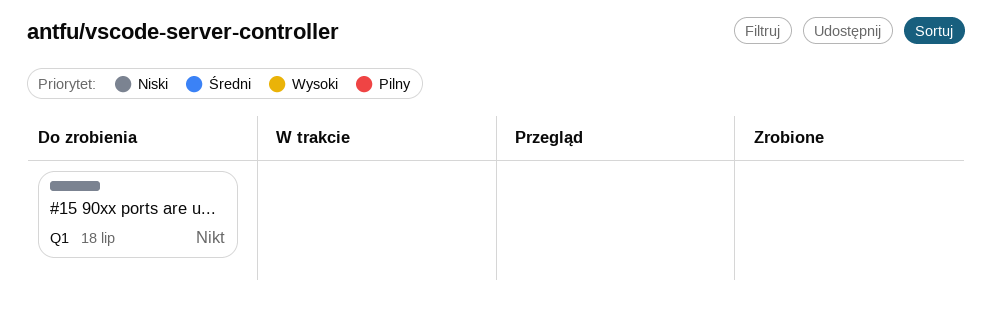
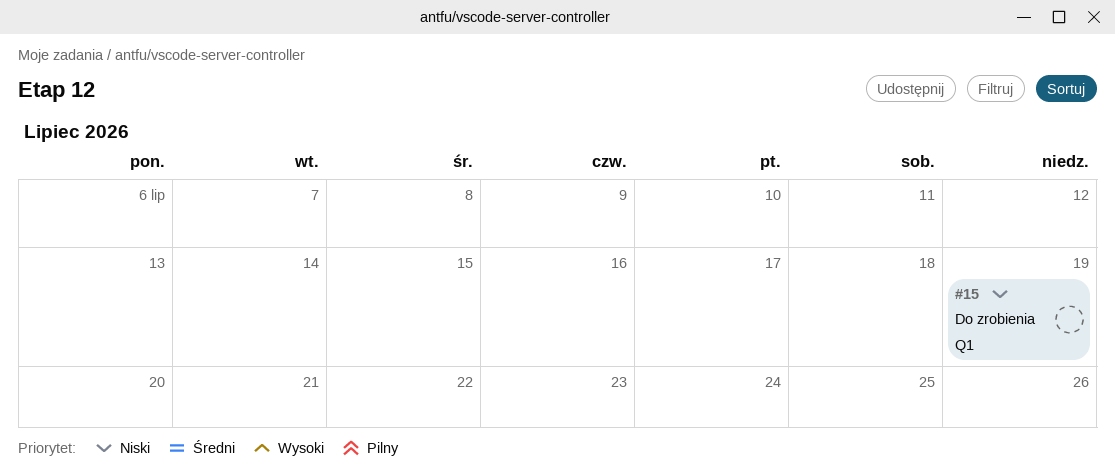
#15, due: Jul 18 -> Jul 19

